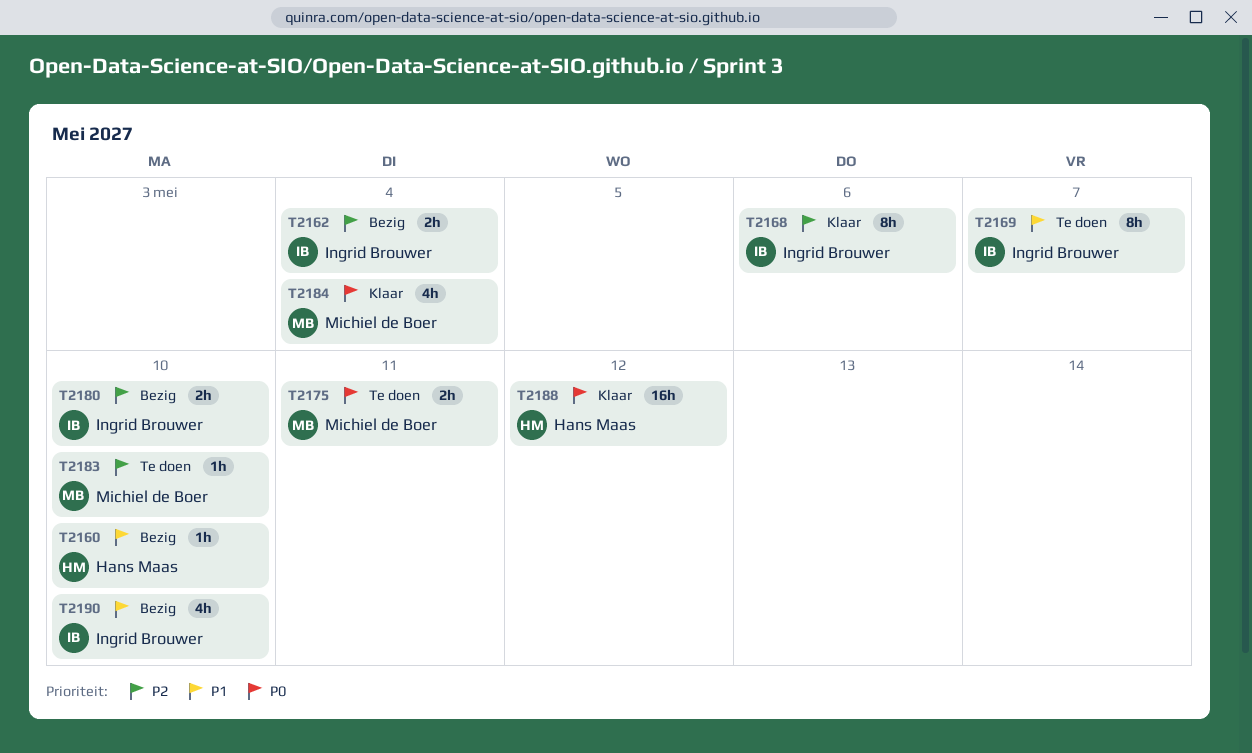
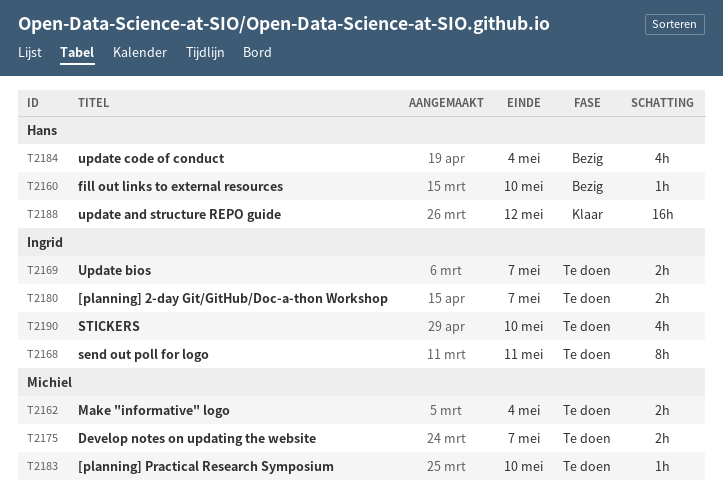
T2162, status: Bezig -> Te doen
T2162, owner: Ingrid Brouwer -> Michiel de Boer
T2168, status: Klaar -> Te doen
T2168, due: May 6 -> May 11
T2169, estimate: 8h -> 2h
T2175, due: May 11 -> May 7
T2180, status: Bezig -> Te doen
T2180, due: May 10 -> May 7
T2184, status: Klaar -> Bezig
T2184, owner: Michiel de Boer -> Hans Maas
T2190, status: Bezig -> Te doen

